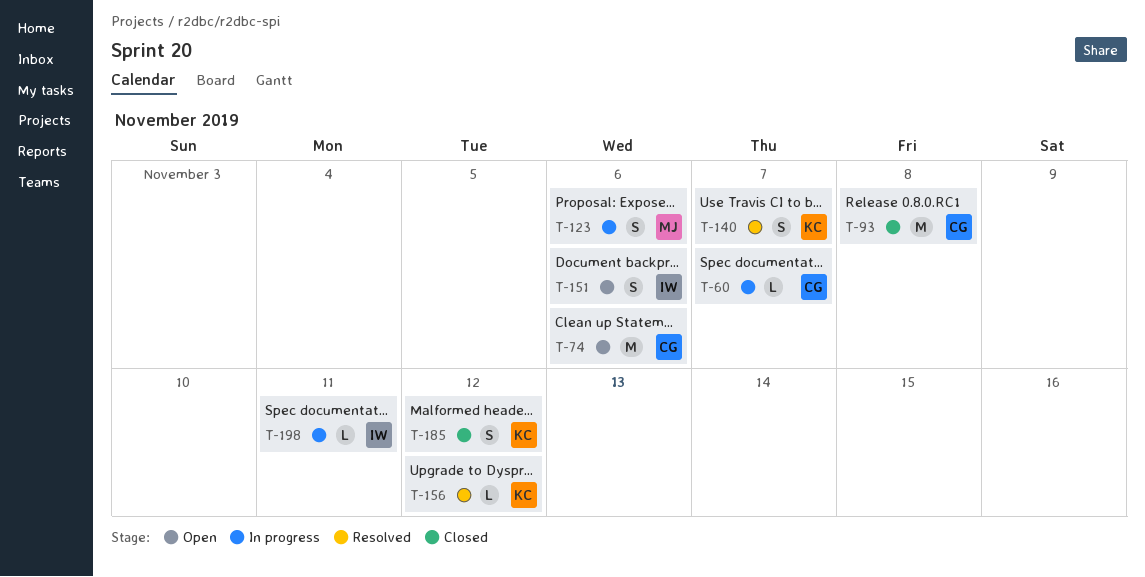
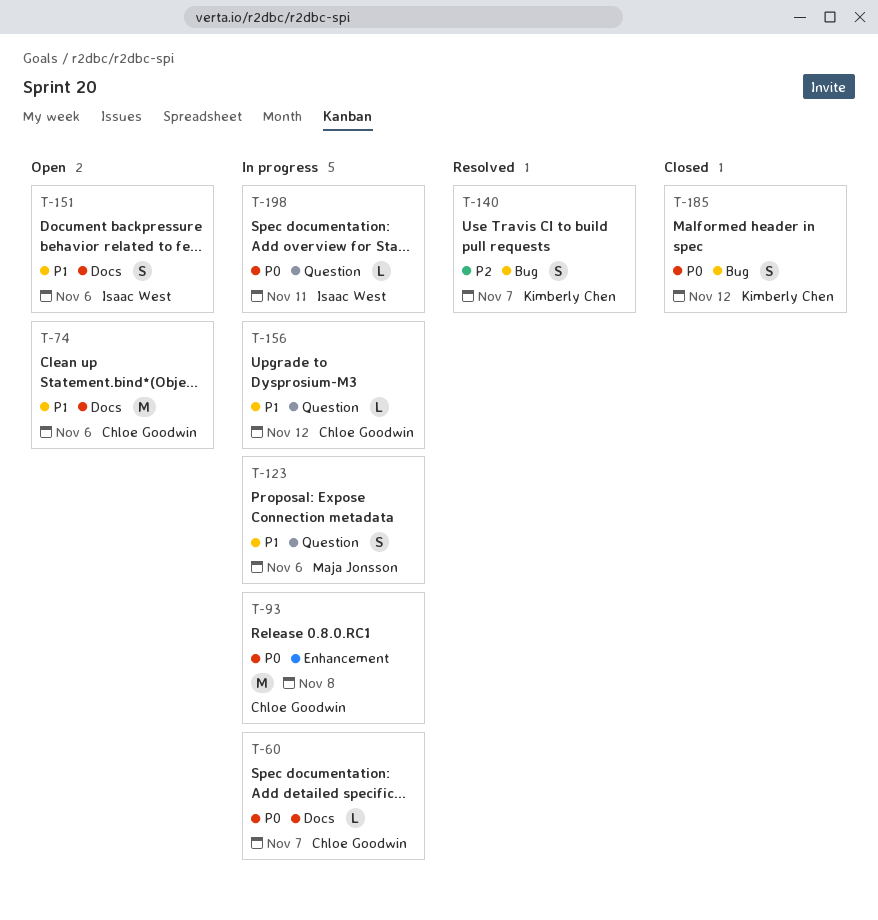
T-93, status: Closed -> In progress
T-156, status: Resolved -> In progress
T-156, owner: Kimberly Chen -> Chloe Goodwin

